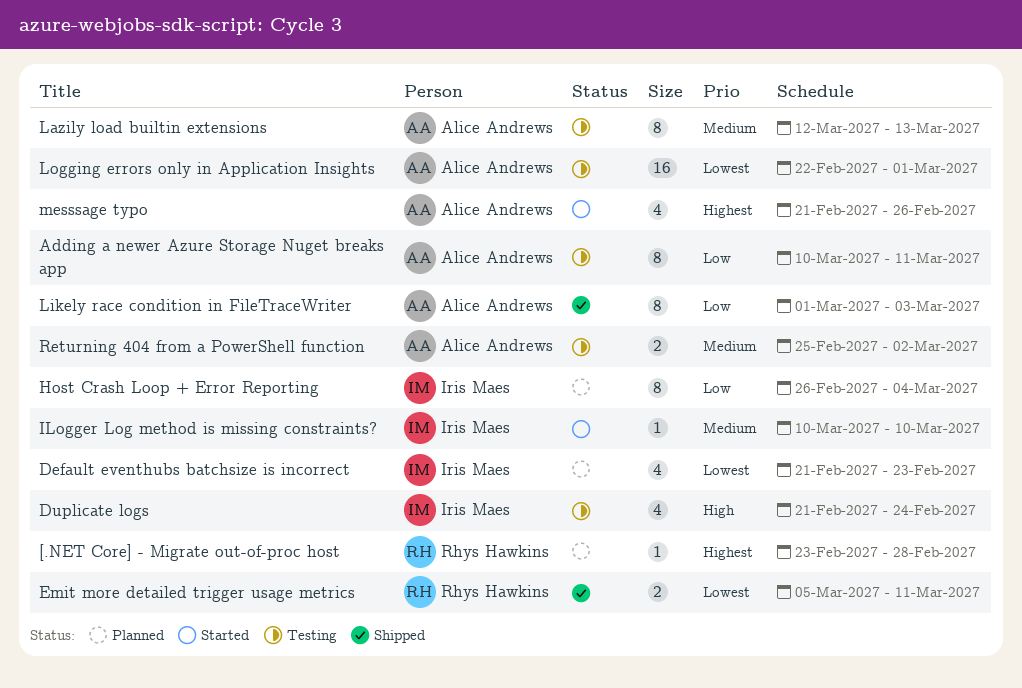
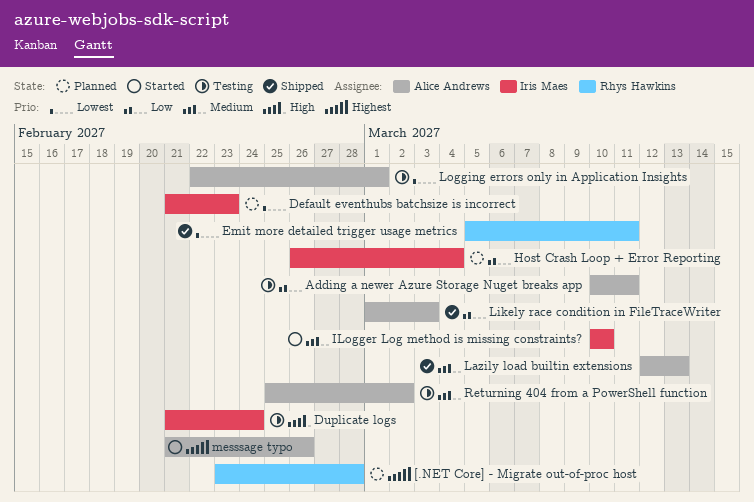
Lazily load builtin extensions, status: Testing -> Shipped

